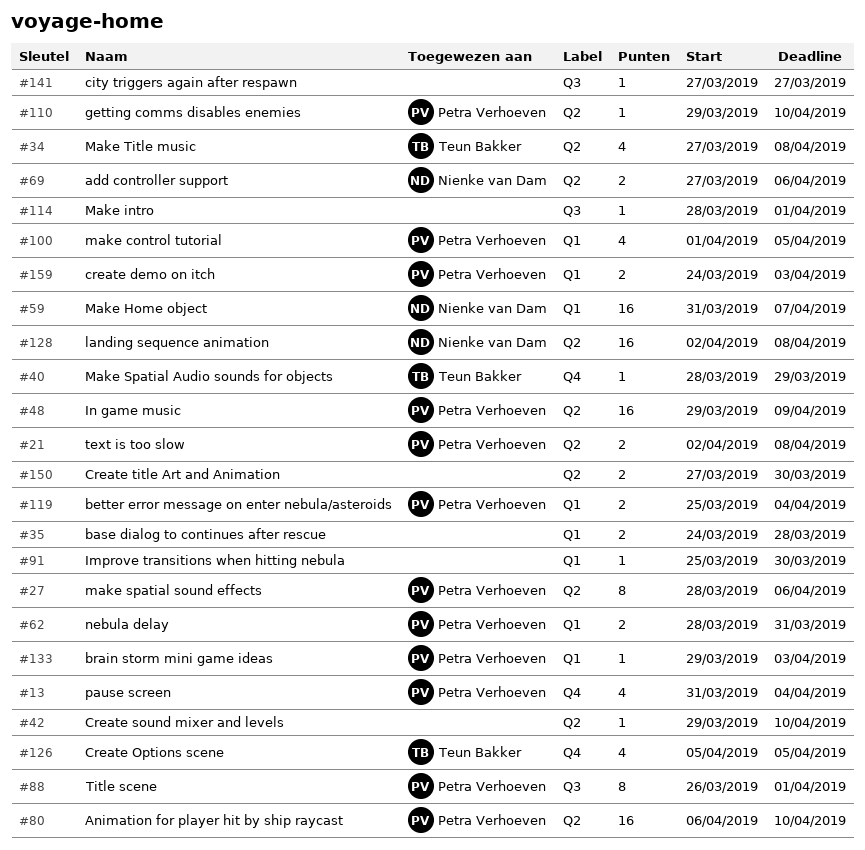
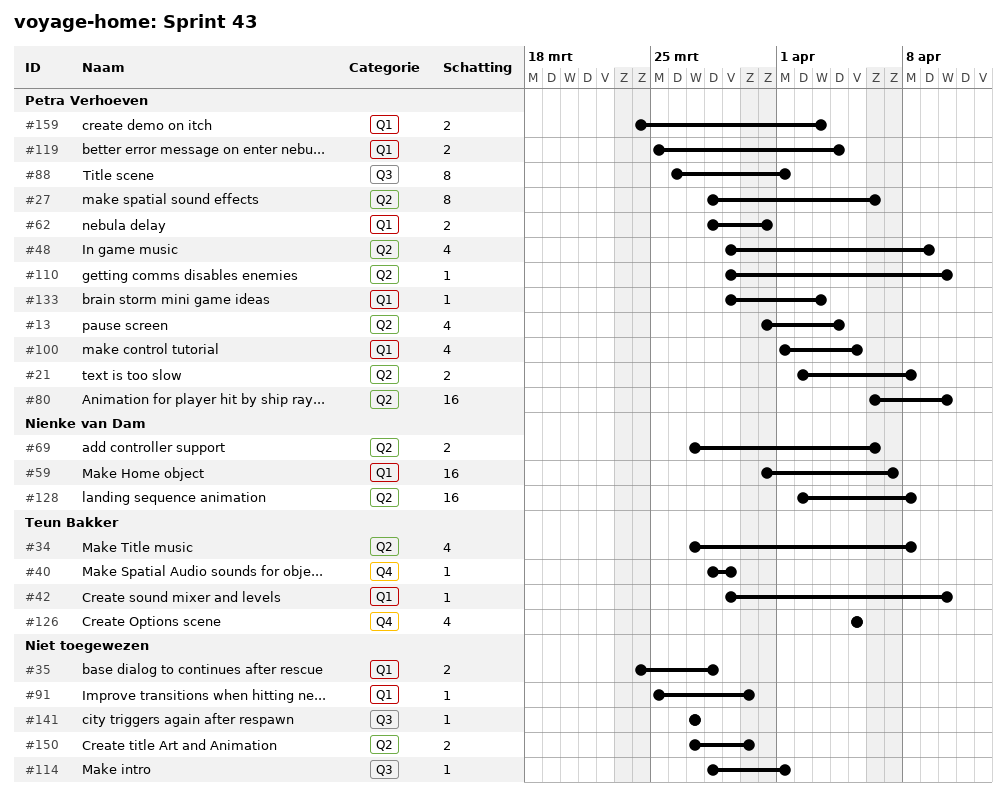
#13, label: Q4 -> Q2
#42, owner: none -> Teun Bakker
#42, label: Q2 -> Q1
#48, estimate: 16 -> 4

